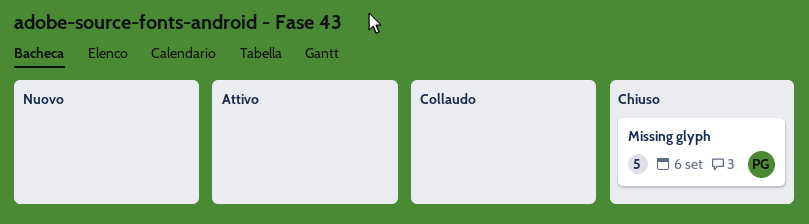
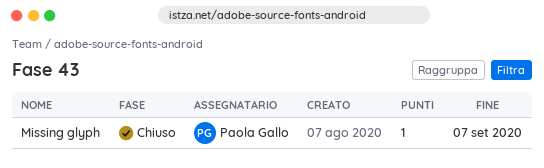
Missing glyph, estimate: 5 -> 1
Missing glyph, due: Sep 6 -> Sep 7

